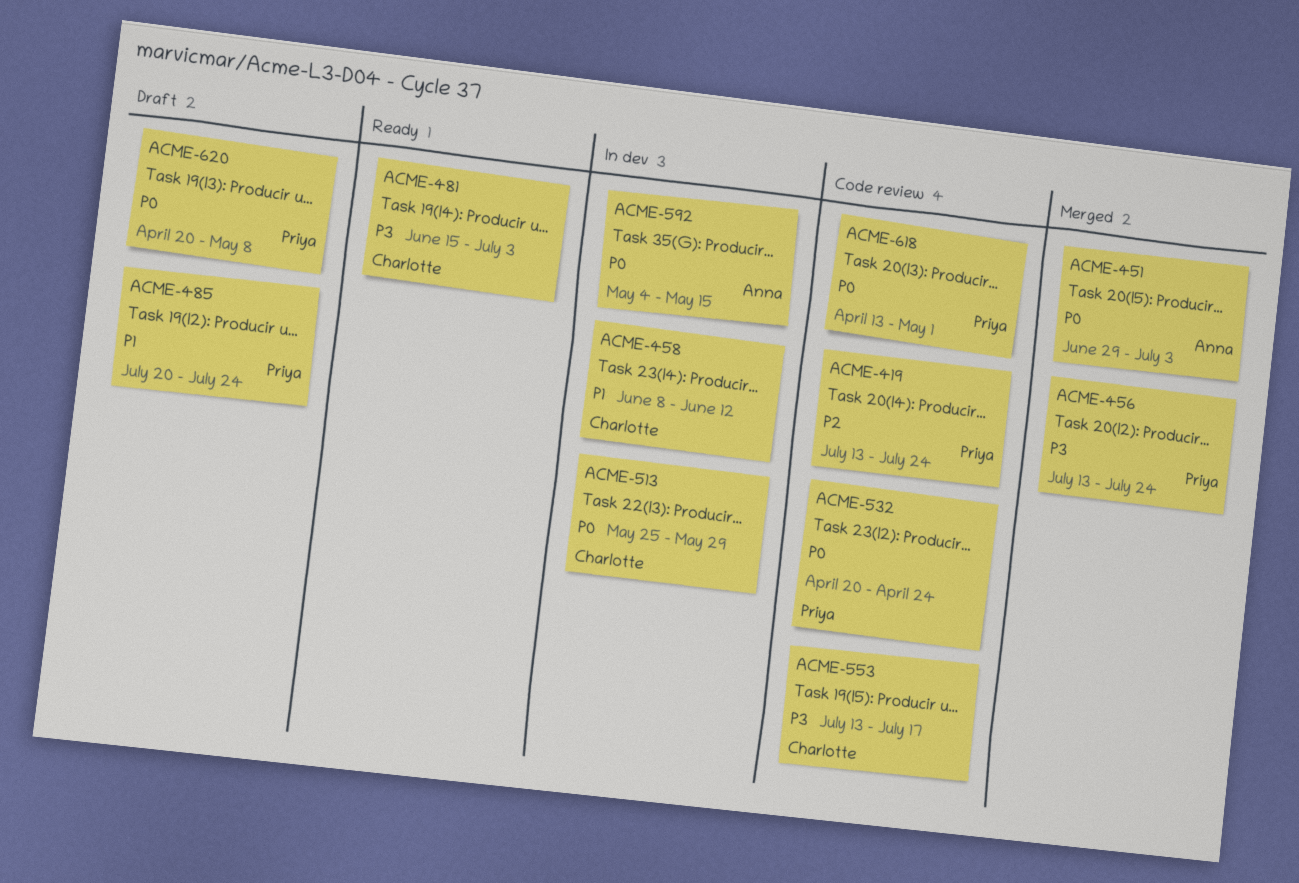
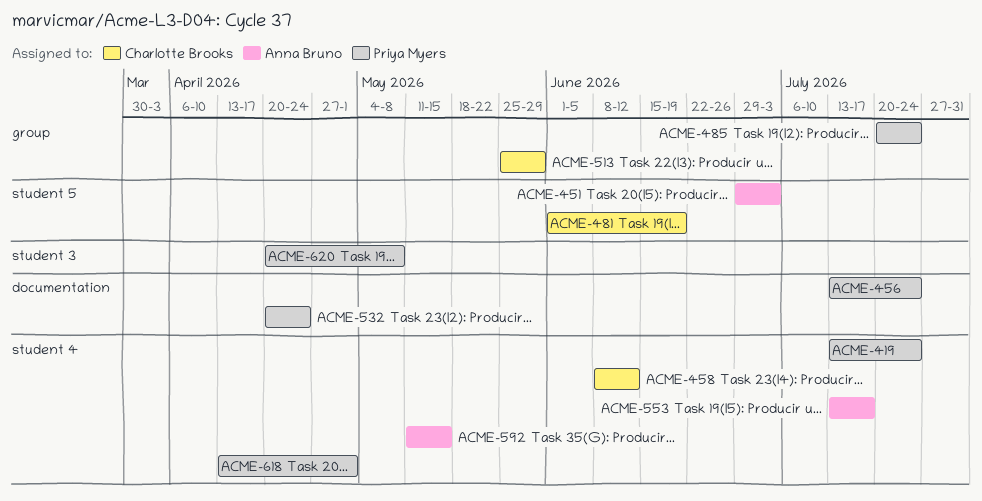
ACME-481, start: Jun 15 -> Jun 1
ACME-481, due: Jul 3 -> Jun 19
ACME-553, owner: Charlotte Brooks -> Anna Bruno
ACME-592, start: May 4 -> May 11

